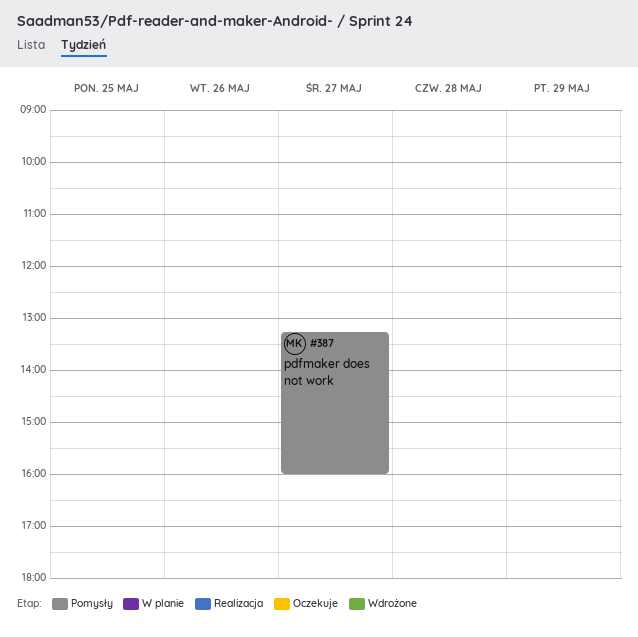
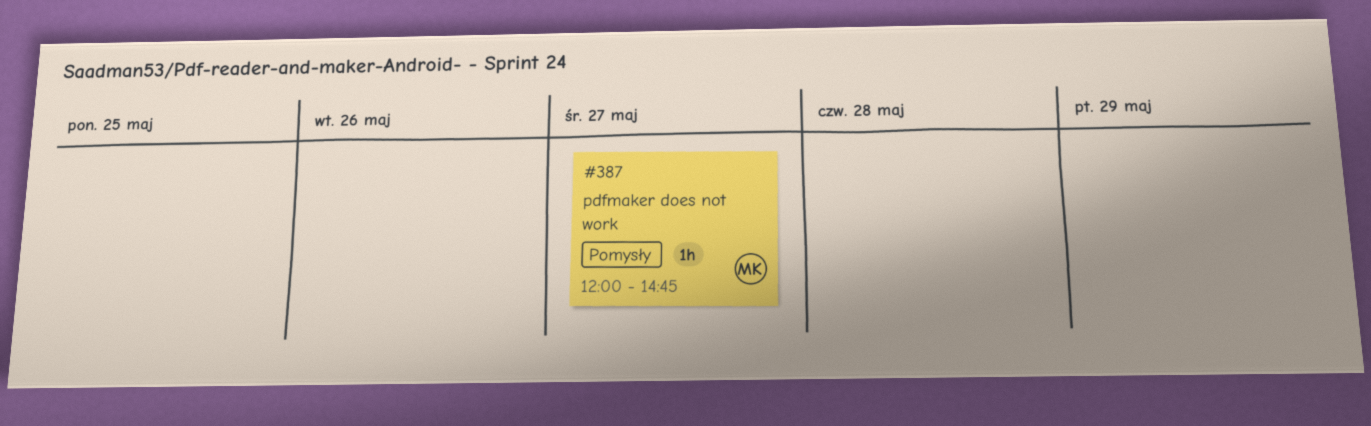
#387, begins: 13:15 -> 12:00
#387, ends: 16:00 -> 14:45

